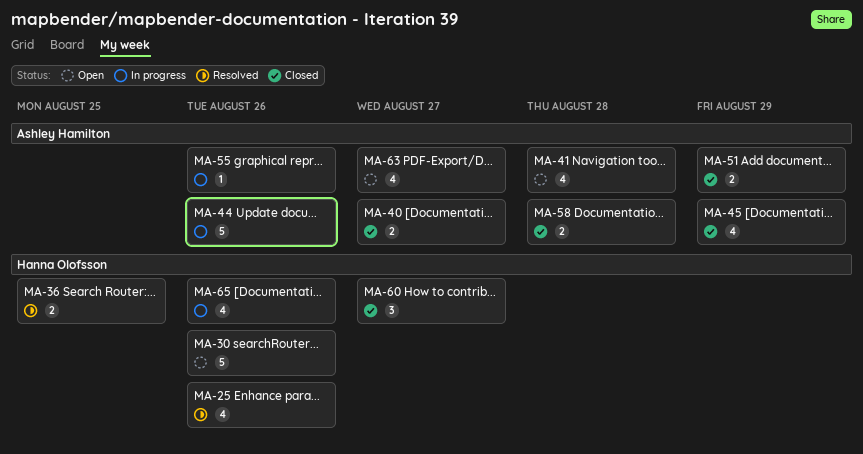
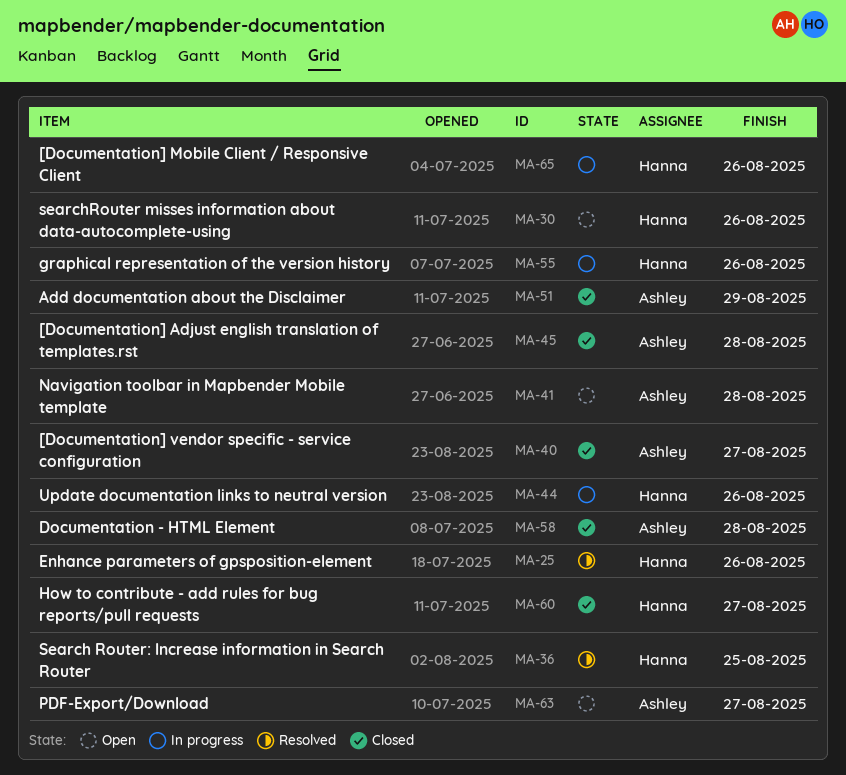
MA-44, owner: Ashley Hamilton -> Hanna Olofsson
MA-45, due: Aug 29 -> Aug 28
MA-55, owner: Ashley Hamilton -> Hanna Olofsson

